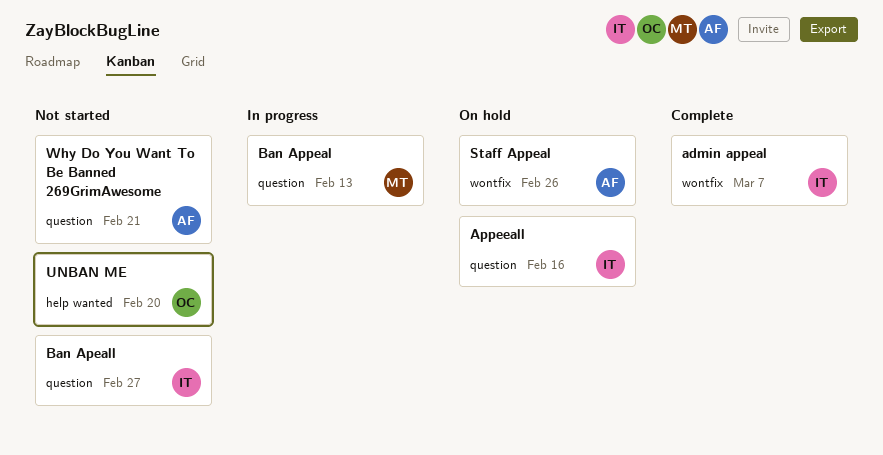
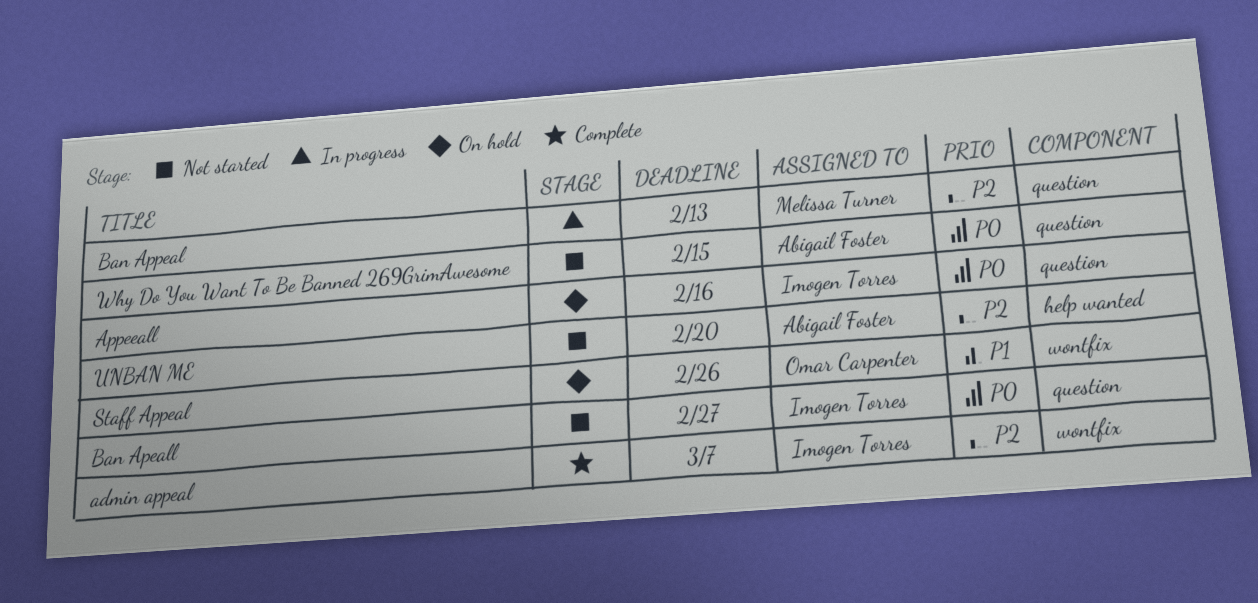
Staff Appeal, owner: Abigail Foster -> Omar Carpenter
UNBAN ME, owner: Omar Carpenter -> Abigail Foster
Why Do You Want To Be Banned 269GrimAwesome, due: Feb 21 -> Feb 15

